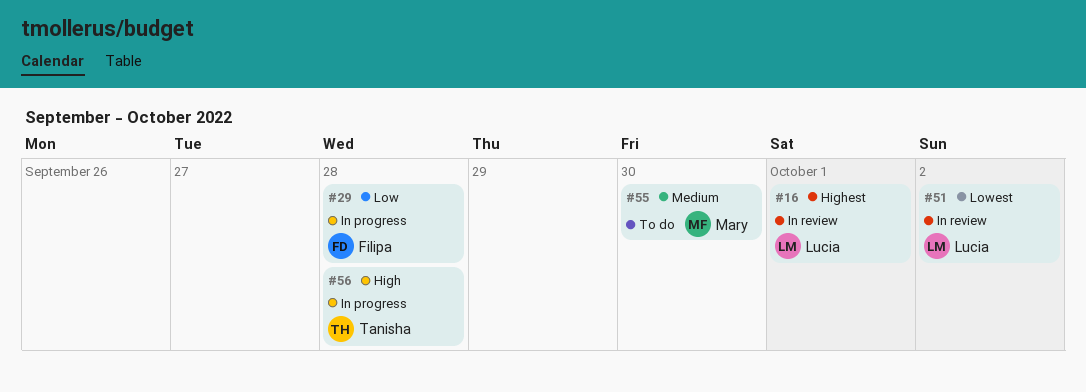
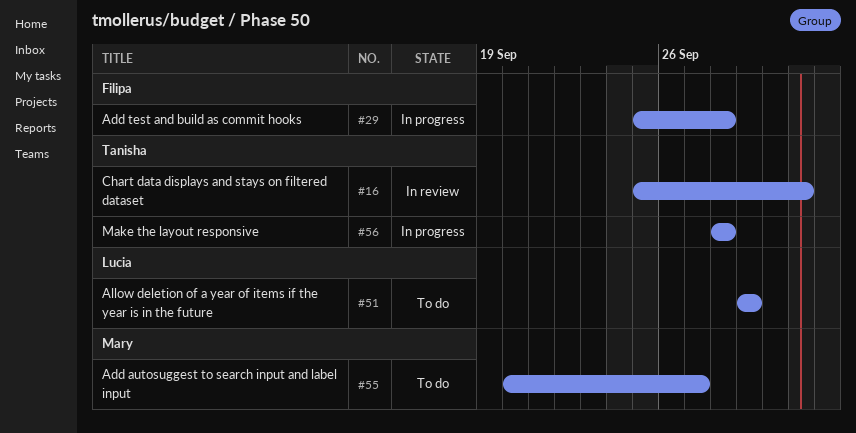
#16, owner: Lucia -> Tanisha
#51, status: In review -> To do
#51, due: Oct 2 -> Sep 29
#55, due: Sep 30 -> Sep 27

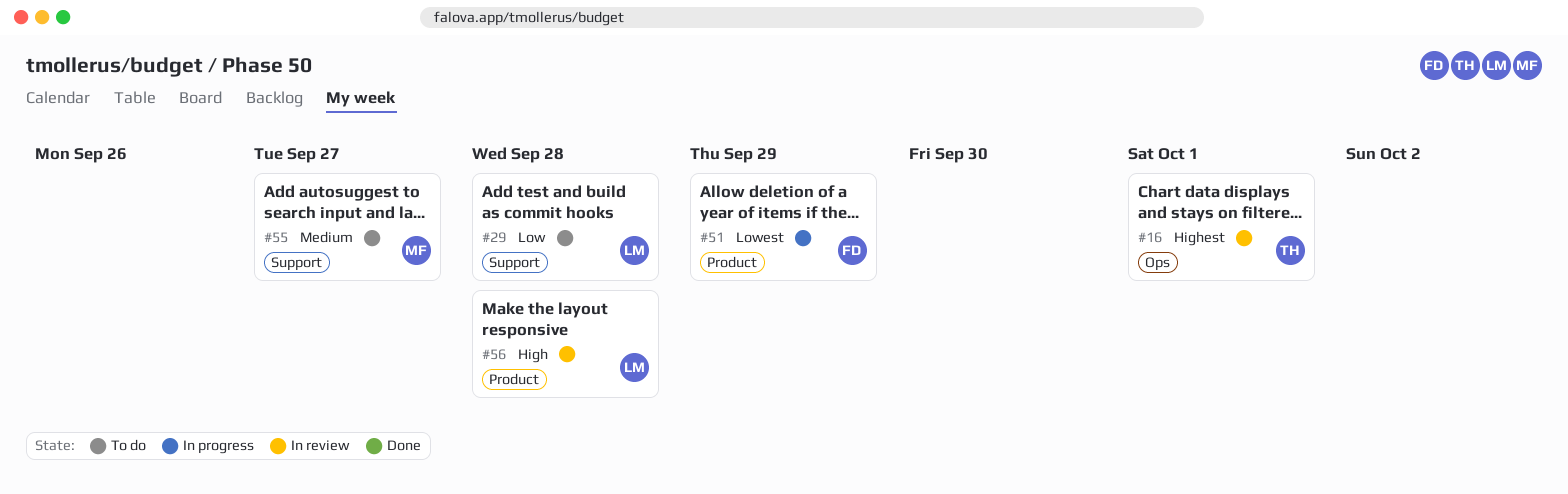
#29, status: In progress -> To do
#29, owner: Filipa -> Lucia
#51, status: To do -> In progress
#51, owner: Lucia -> Filipa
#56, status: In progress -> In review
#56, owner: Tanisha -> Lucia

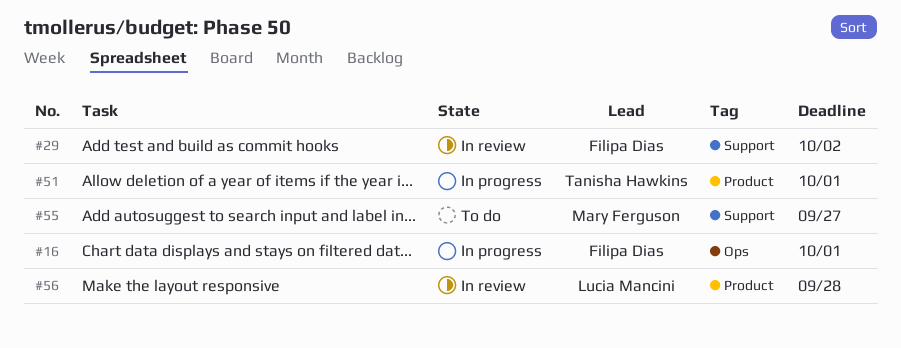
#16, status: In review -> In progress
#16, owner: Tanisha Hawkins -> Filipa Dias
#29, status: To do -> In review
#29, owner: Lucia Mancini -> Filipa Dias
#29, due: Sep 28 -> Oct 2
#51, owner: Filipa Dias -> Tanisha Hawkins
#51, due: Sep 29 -> Oct 1

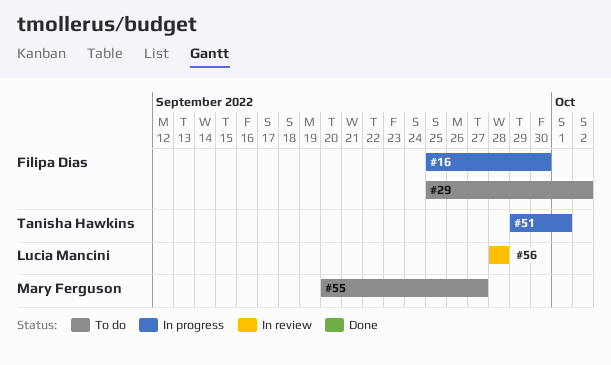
#16, due: Oct 1 -> Sep 30
#29, status: In review -> To do

